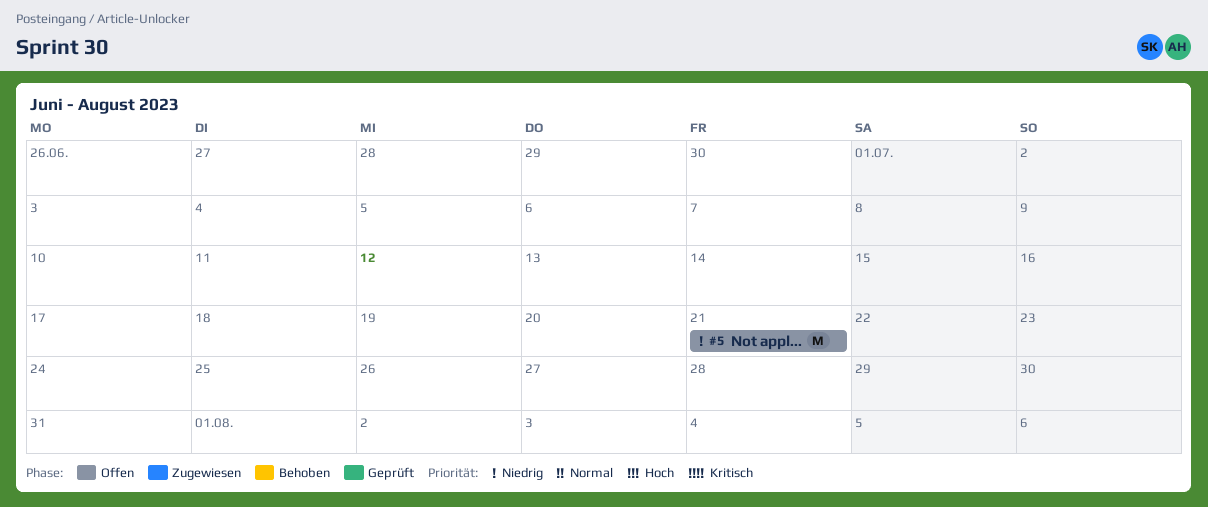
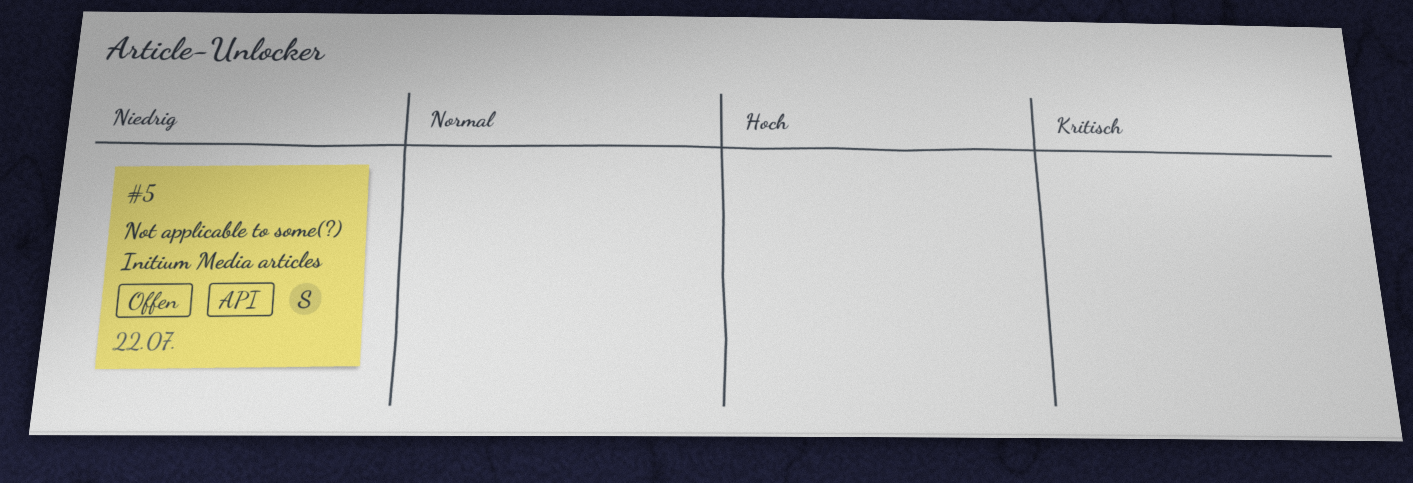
#5, estimate: M -> S
#5, due: Jul 21 -> Jul 22

